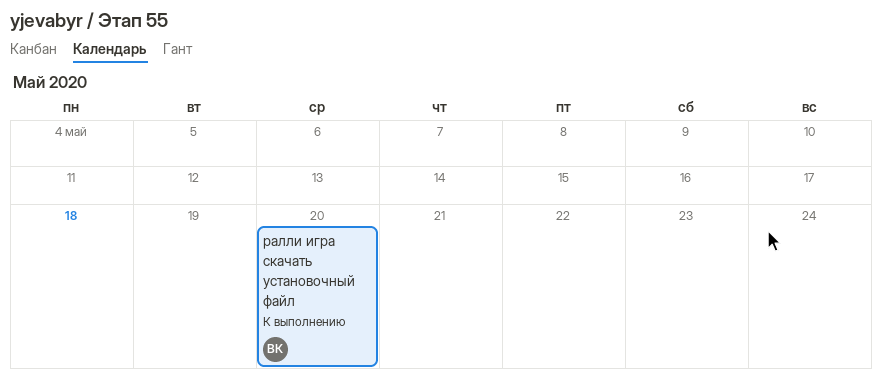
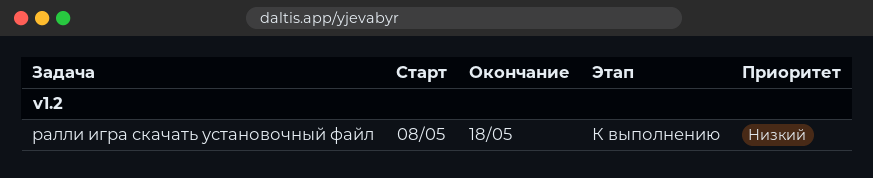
ралли игра скачать установочный файл, due: May 20 -> May 18

